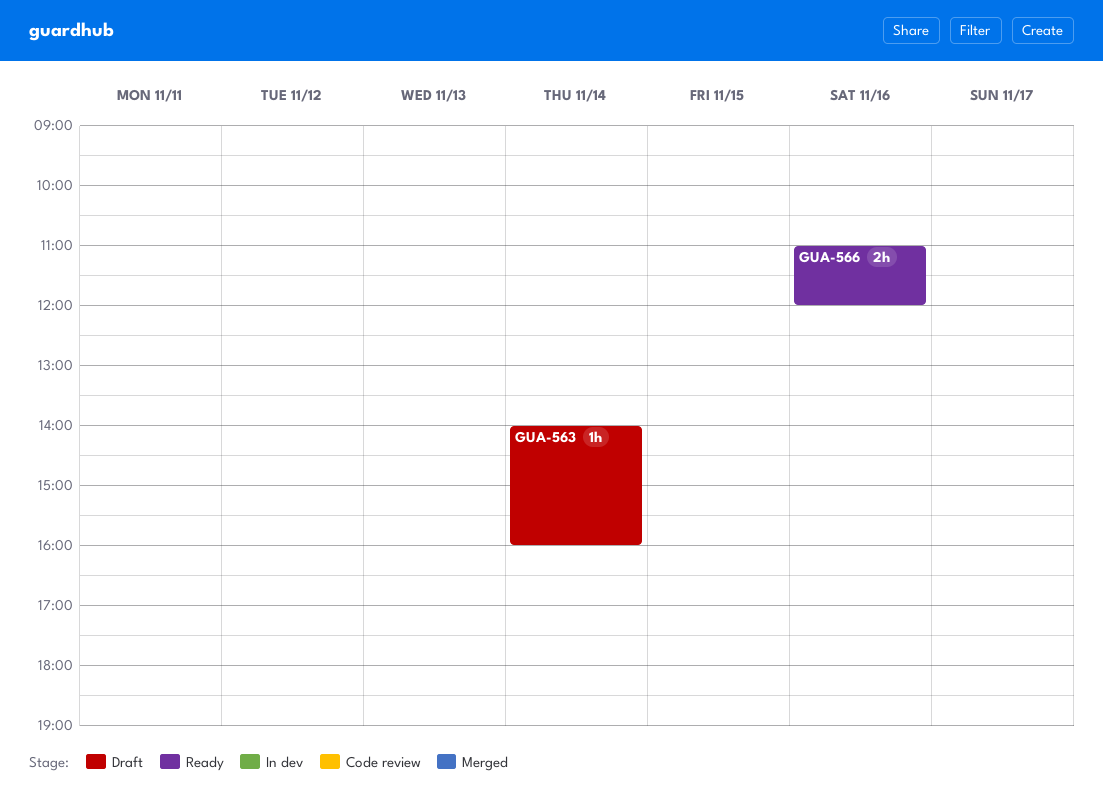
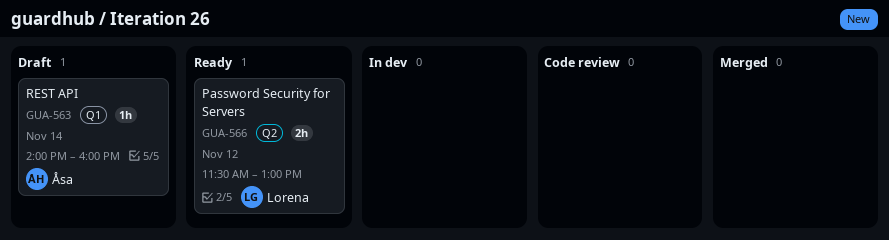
GUA-566, day: Nov 16 -> Nov 12
GUA-566, begins: 11:00 -> 11:30
GUA-566, ends: 12:00 -> 13:00

